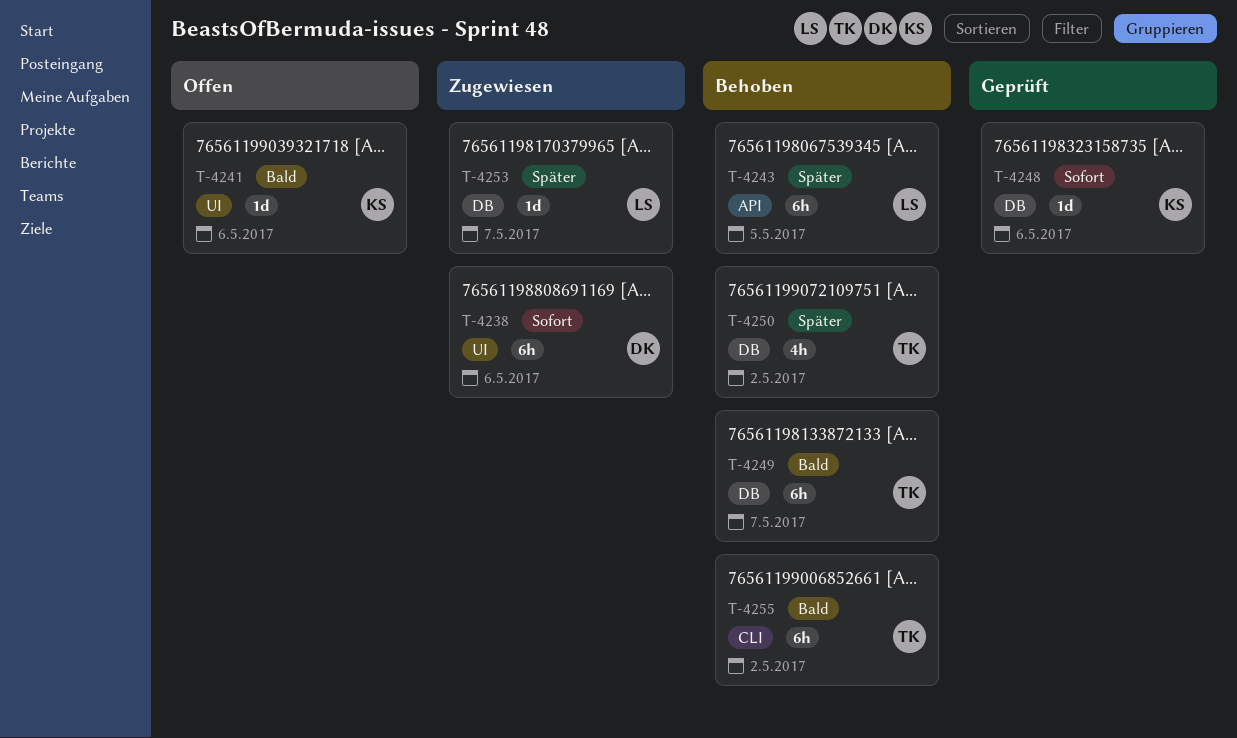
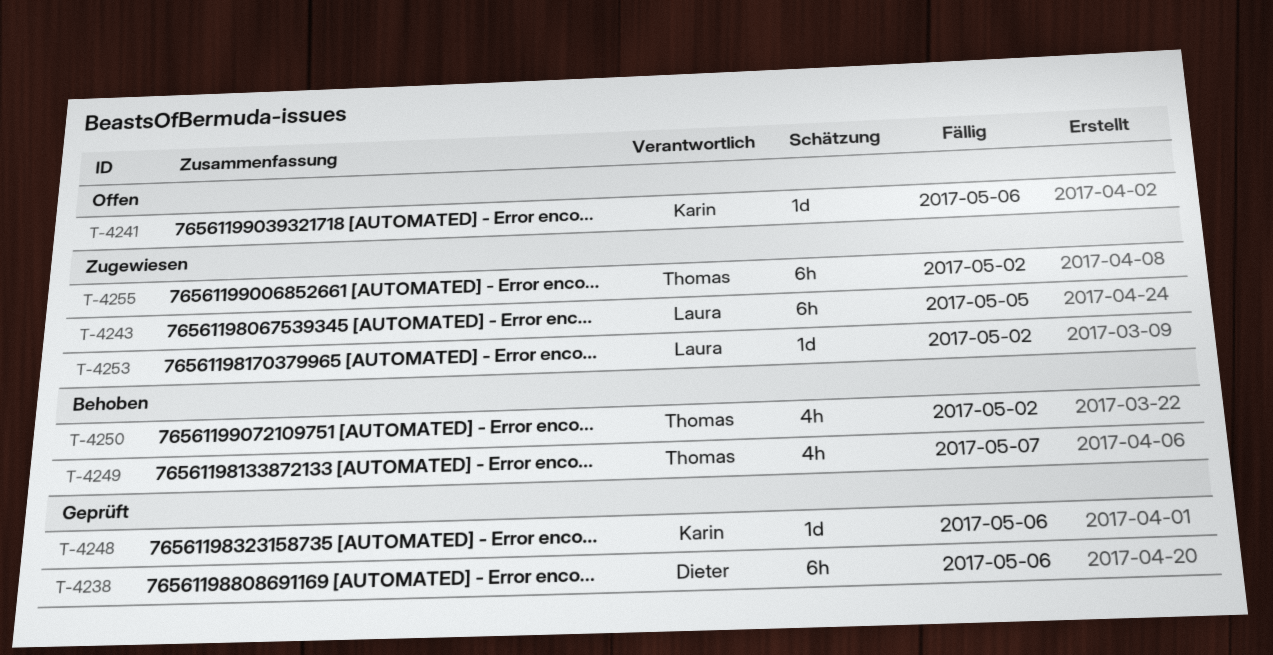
T-4238, status: Zugewiesen -> Geprüft
T-4243, status: Behoben -> Zugewiesen
T-4249, estimate: 6h -> 4h
T-4253, due: May 7 -> May 2
T-4255, status: Behoben -> Zugewiesen

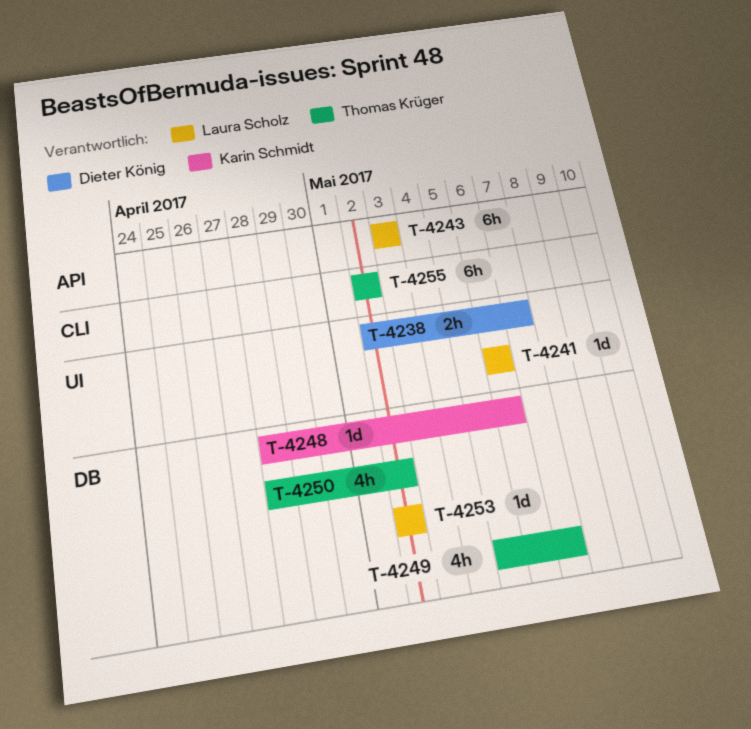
T-4238, estimate: 6h -> 2h
T-4238, due: May 6 -> May 7
T-4241, owner: Karin Schmidt -> Laura Scholz
T-4243, due: May 5 -> May 3

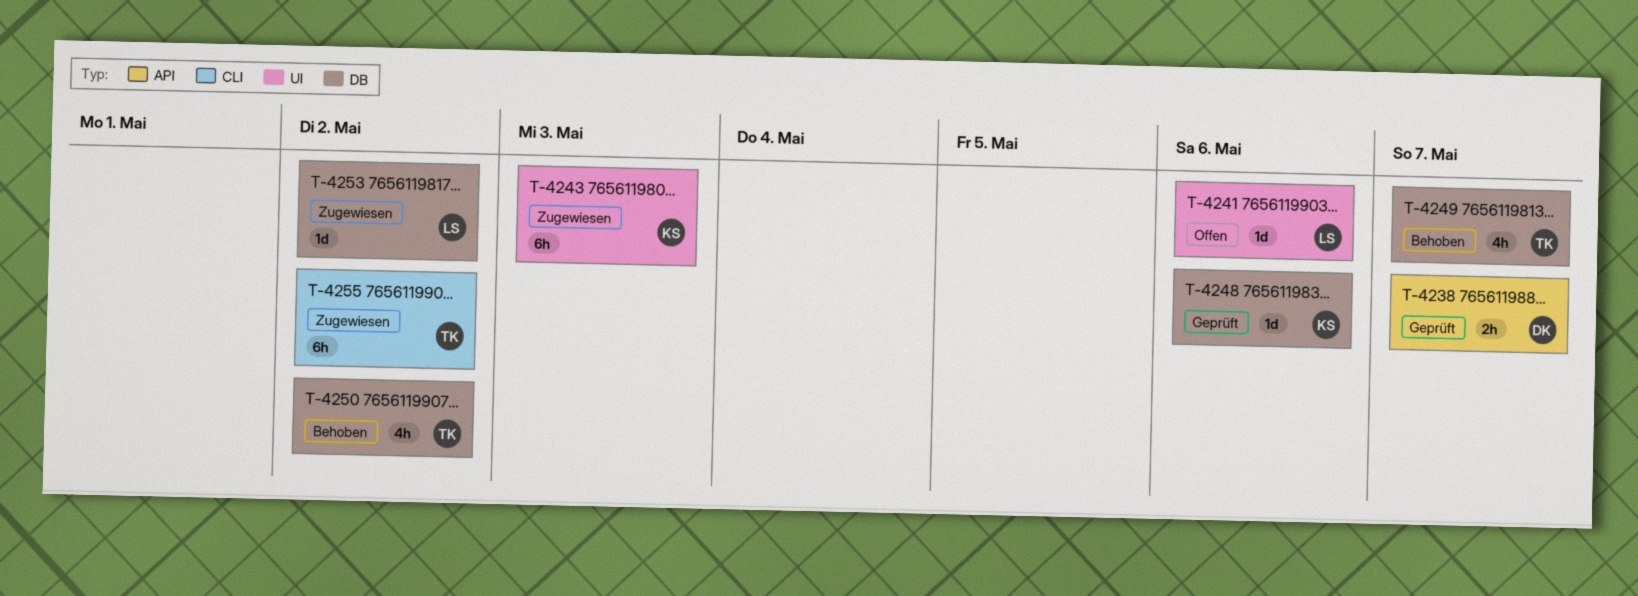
T-4238, label: UI -> API
T-4243, owner: Laura Scholz -> Karin Schmidt
T-4243, label: API -> UI

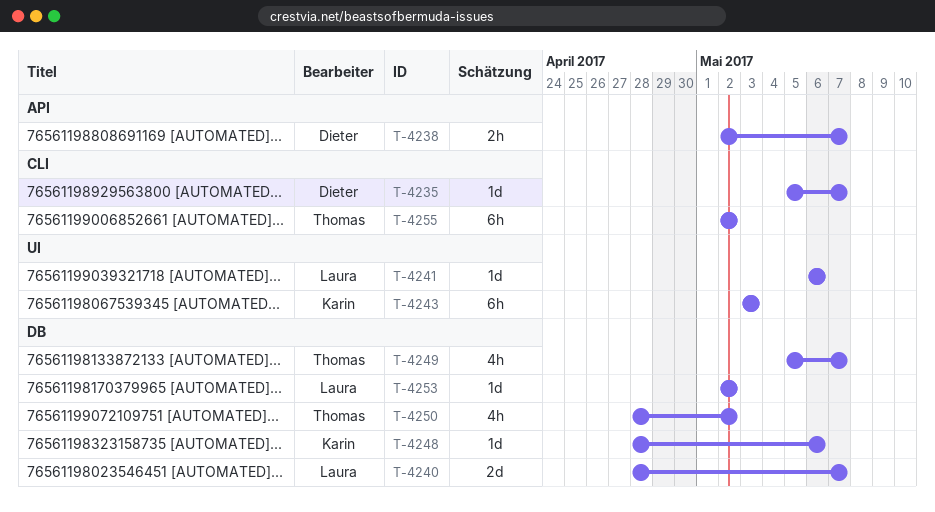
T-4235: none -> present
T-4240: none -> present

